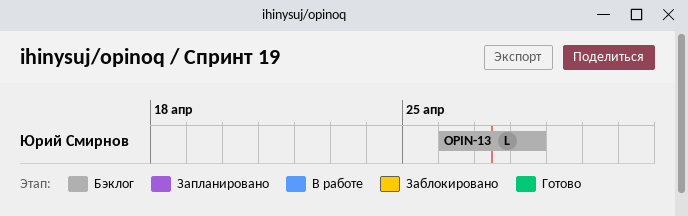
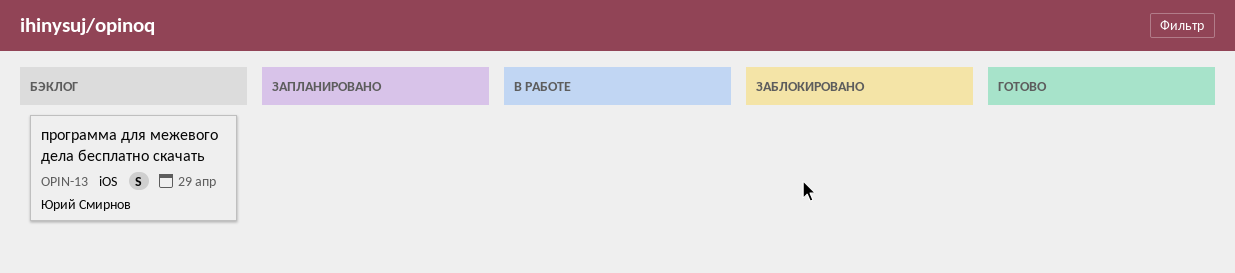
OPIN-13, estimate: L -> S
OPIN-13, due: Apr 28 -> Apr 29

